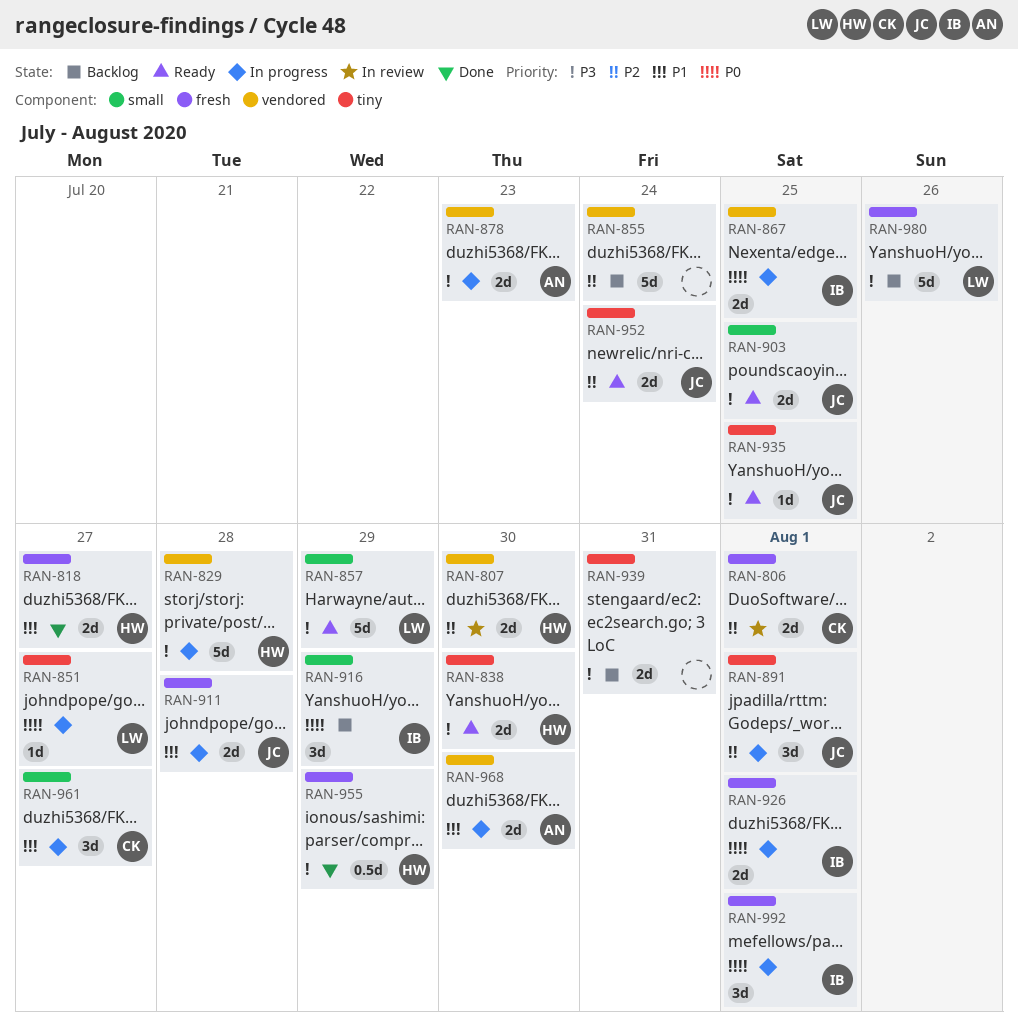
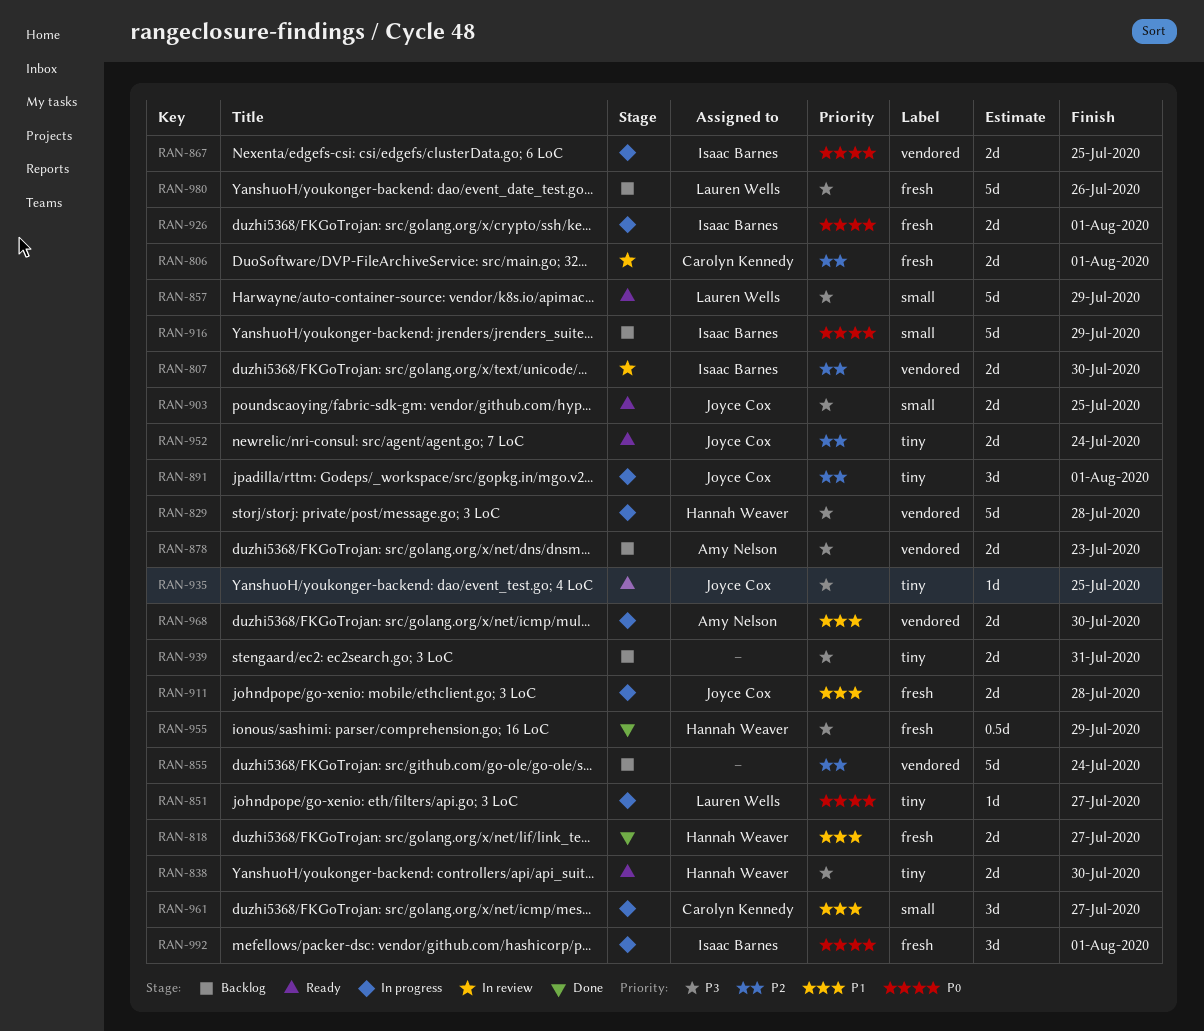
RAN-807, owner: Hannah Weaver -> Isaac Barnes
RAN-878, status: In progress -> Backlog
RAN-916, estimate: 3d -> 5d

